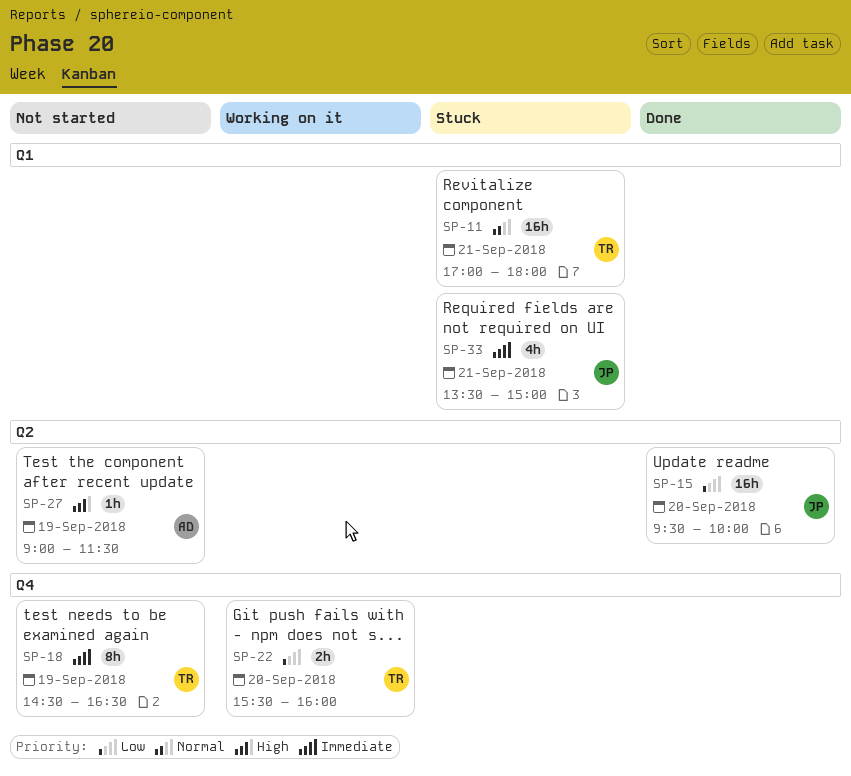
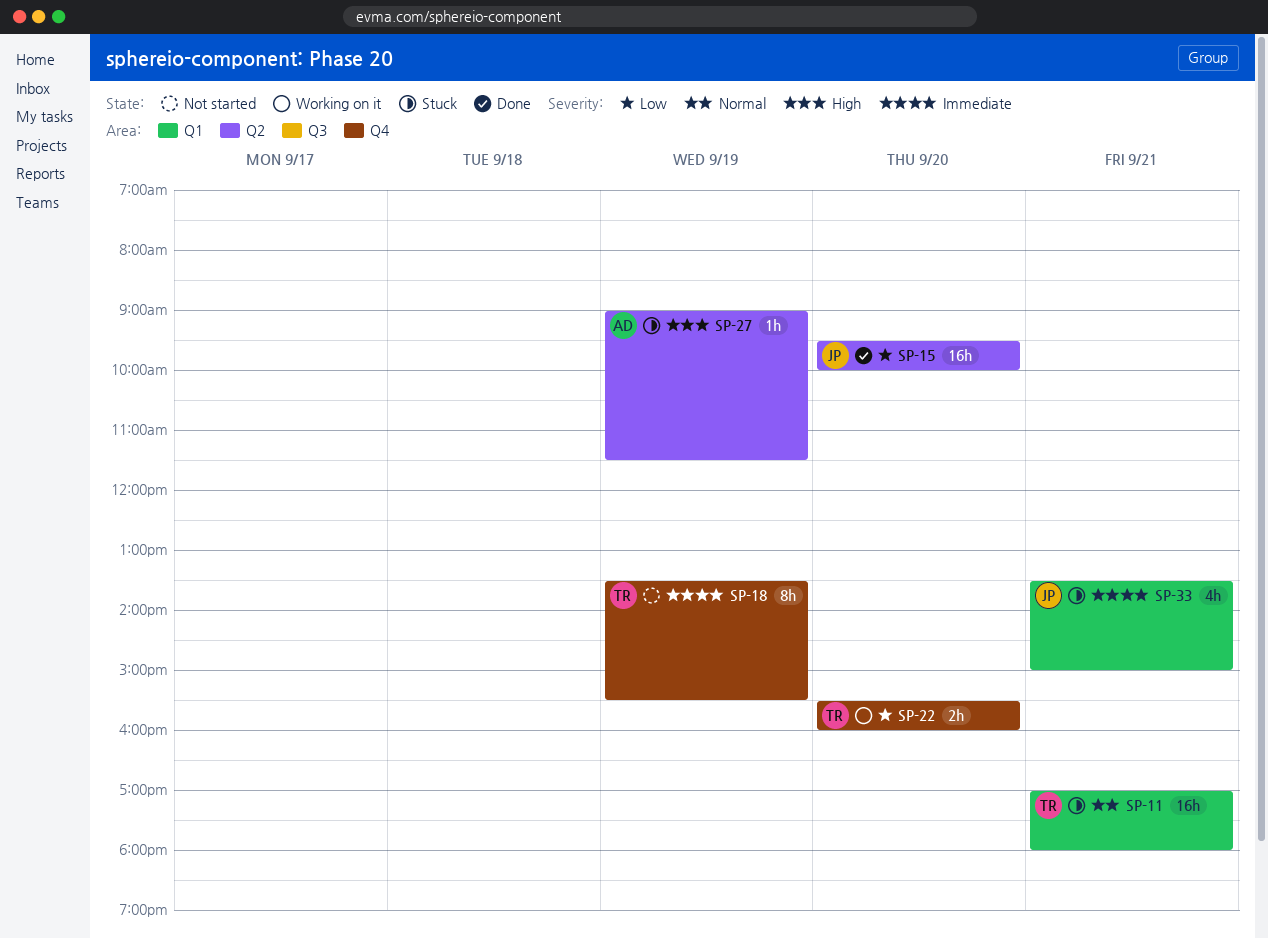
SP-18, begins: 14:30 -> 13:30
SP-18, ends: 16:30 -> 15:30
SP-27, status: Not started -> Stuck

